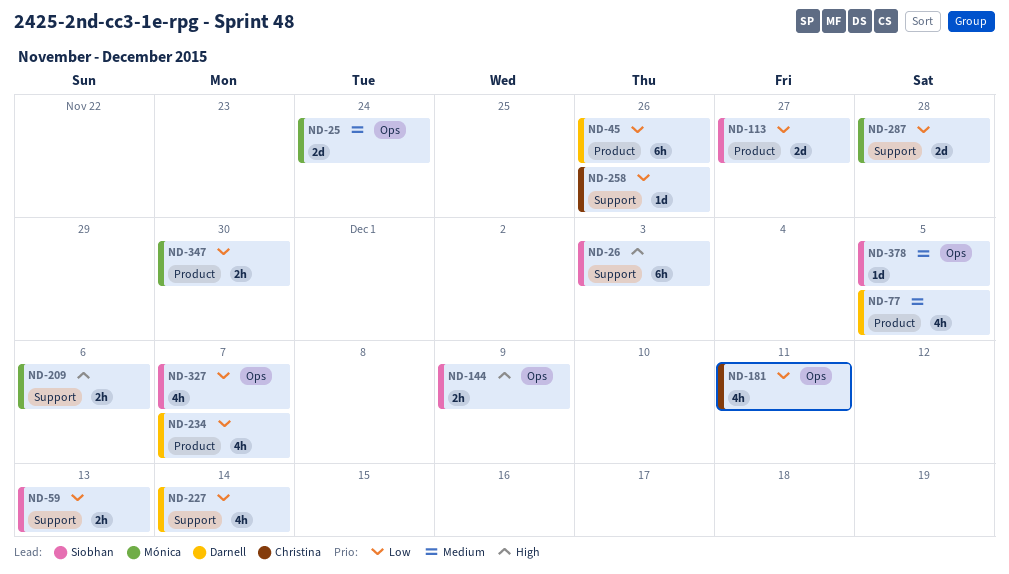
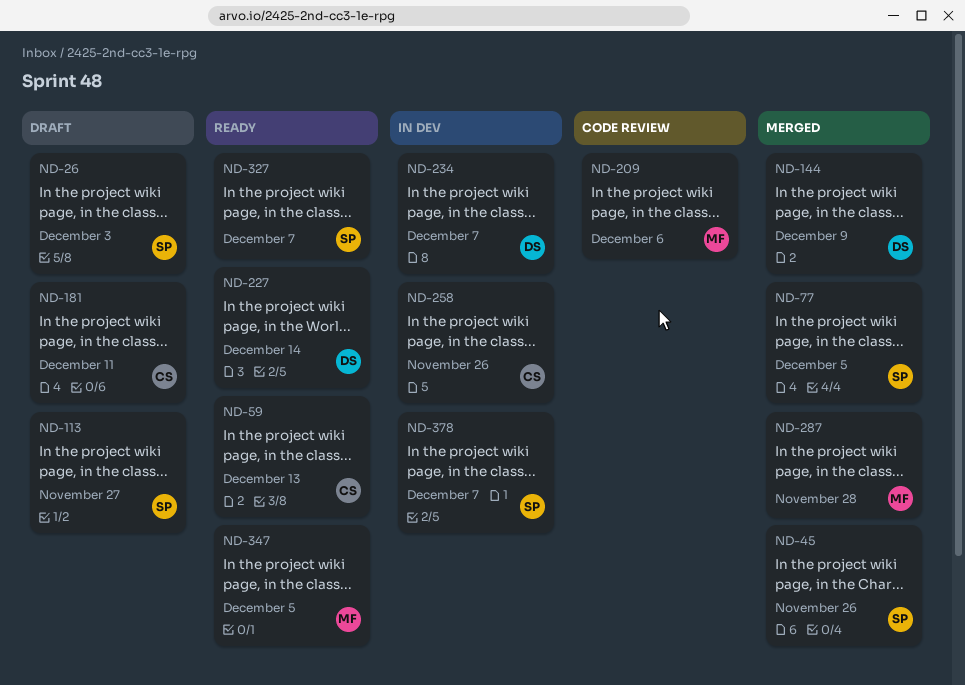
ND-25: present -> none
ND-45, owner: Darnell -> Siobhan
ND-59, owner: Siobhan -> Christina
ND-77, owner: Darnell -> Siobhan
ND-144, owner: Siobhan -> Darnell
ND-347, due: Nov 30 -> Dec 5
ND-378, due: Dec 5 -> Dec 7

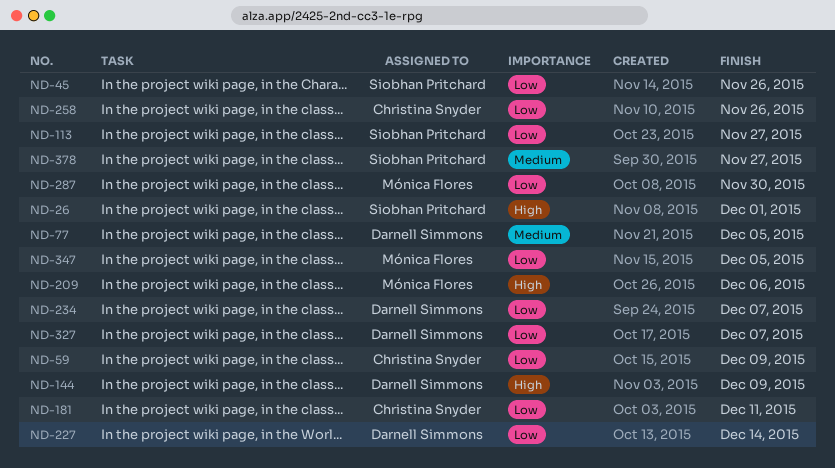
ND-26, due: Dec 3 -> Dec 1
ND-59, due: Dec 13 -> Dec 9
ND-77, owner: Siobhan Pritchard -> Darnell Simmons
ND-287, due: Nov 28 -> Nov 30
ND-327, owner: Siobhan Pritchard -> Darnell Simmons
ND-378, due: Dec 7 -> Nov 27

